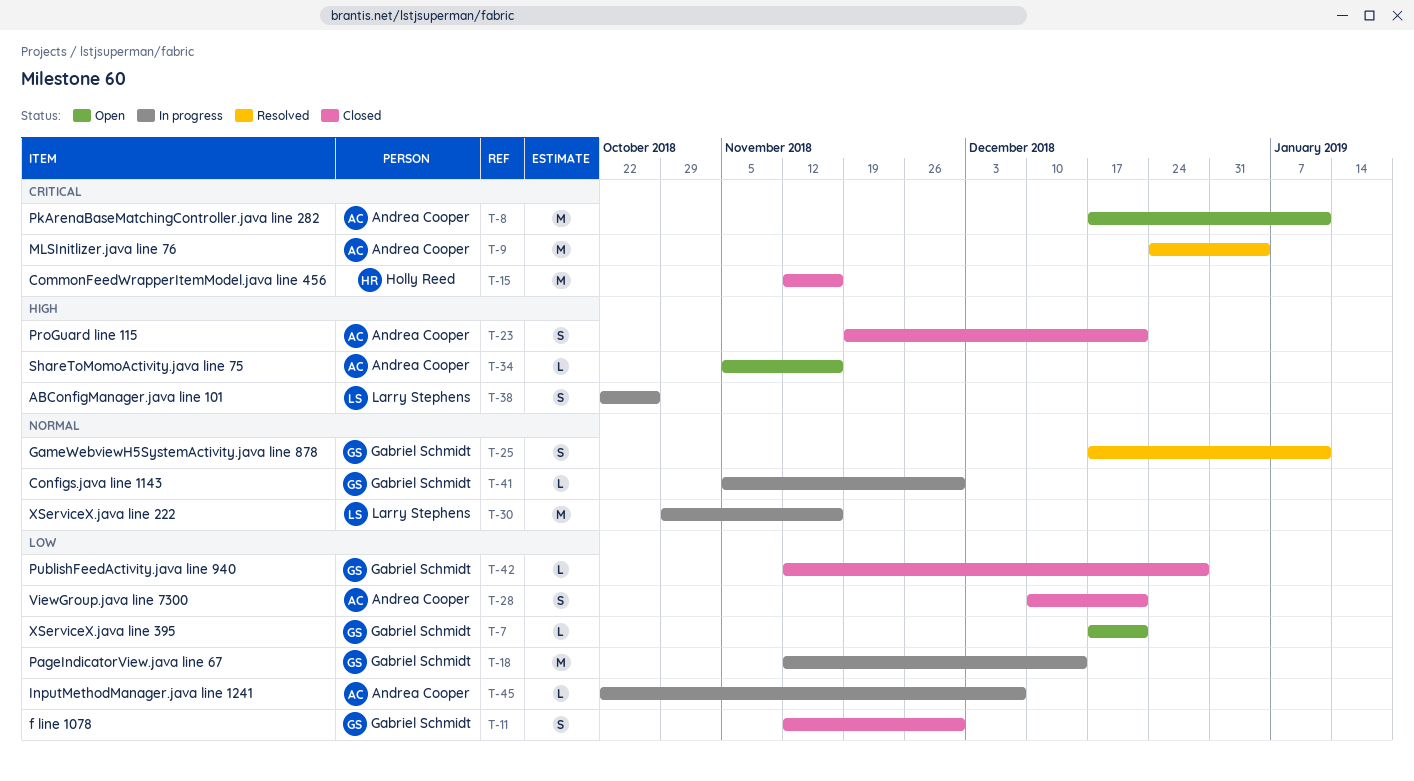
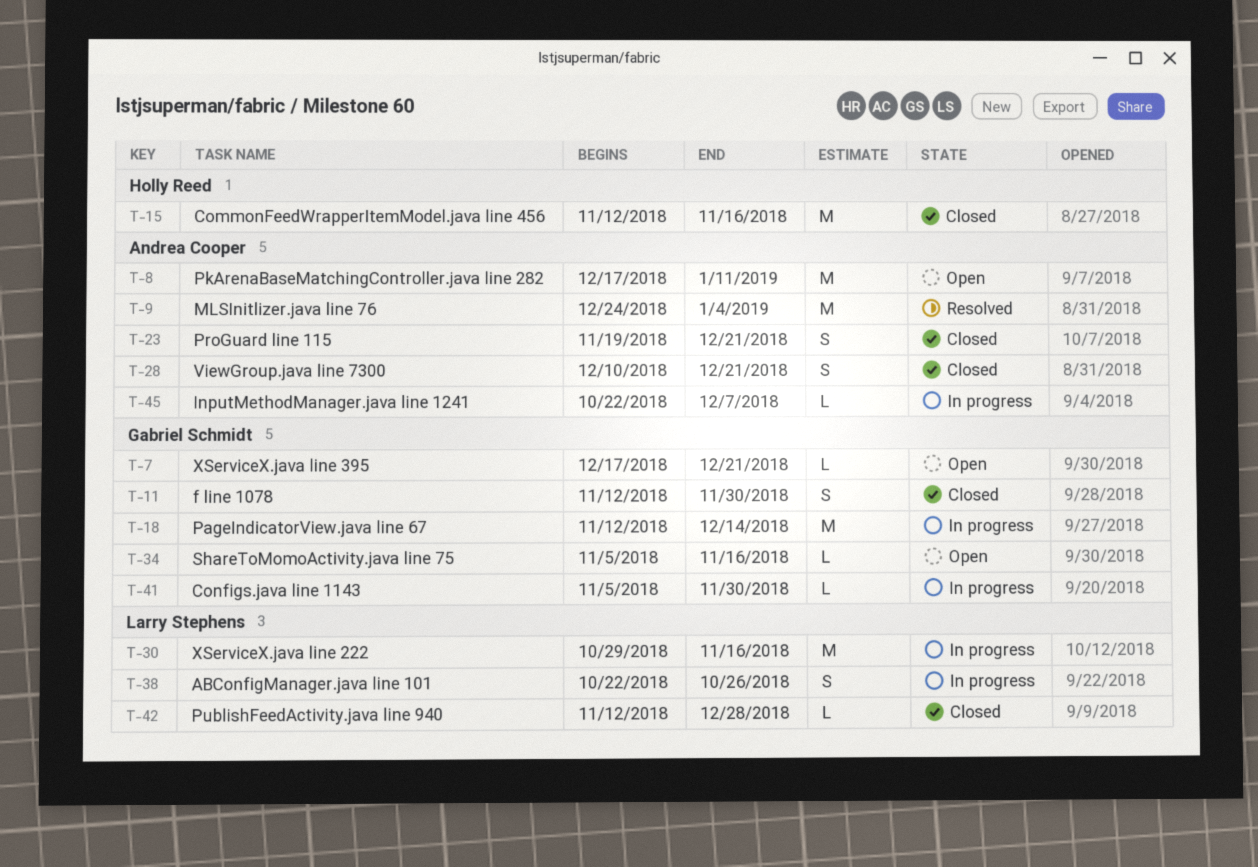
T-25: present -> none
T-34, owner: Andrea Cooper -> Gabriel Schmidt
T-42, owner: Gabriel Schmidt -> Larry Stephens

